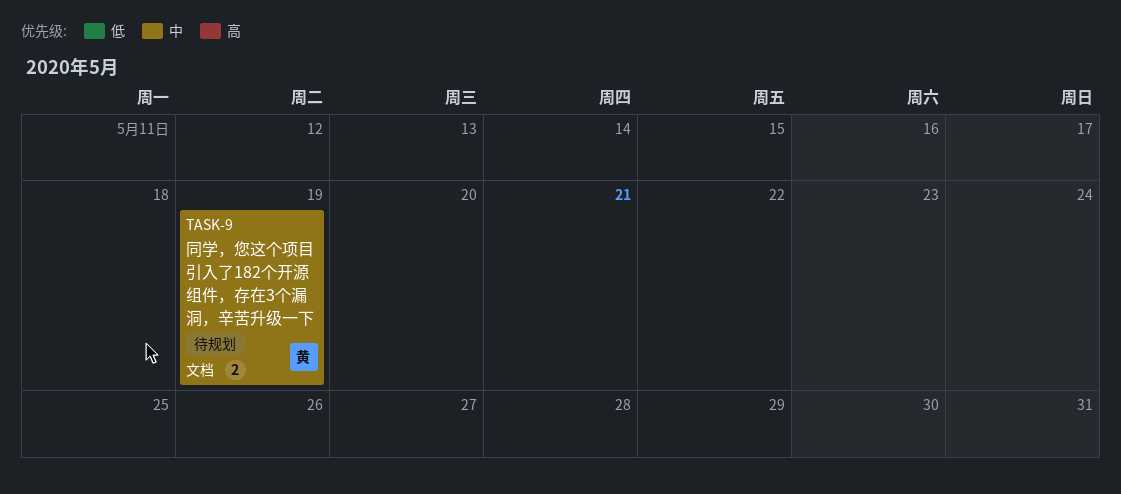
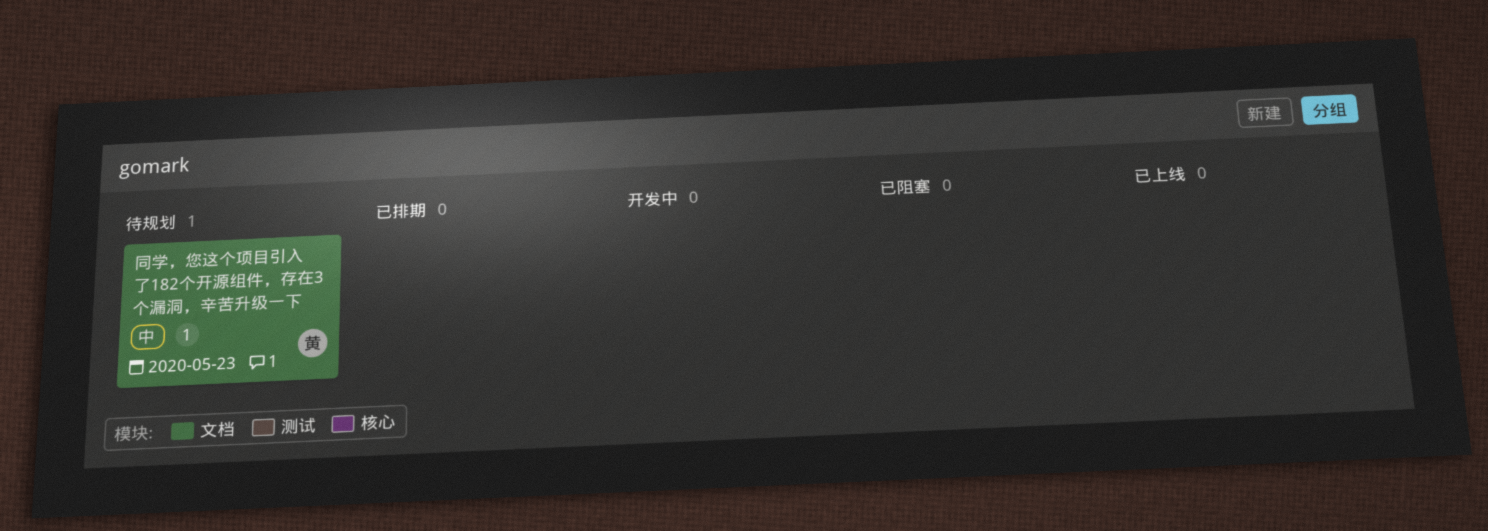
同学，您这个项目引入了182个开源组件，存在3个漏洞，辛苦升级一下, estimate: 2 -> 1
同学，您这个项目引入了182个开源组件，存在3个漏洞，辛苦升级一下, due: May 19 -> May 23

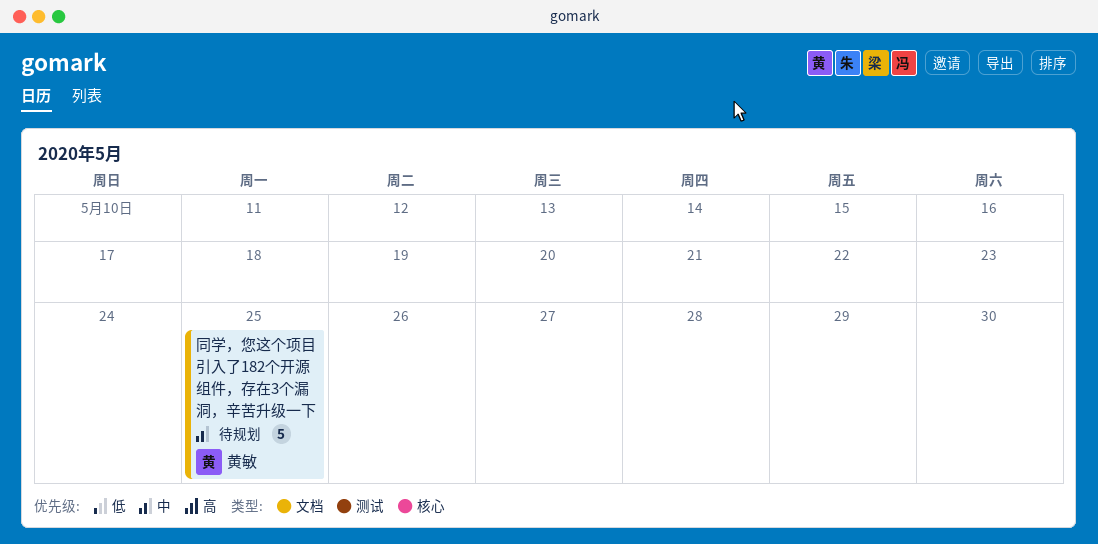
同学，您这个项目引入了182个开源组件，存在3个漏洞，辛苦升级一下, estimate: 1 -> 5
同学，您这个项目引入了182个开源组件，存在3个漏洞，辛苦升级一下, due: May 23 -> May 25

